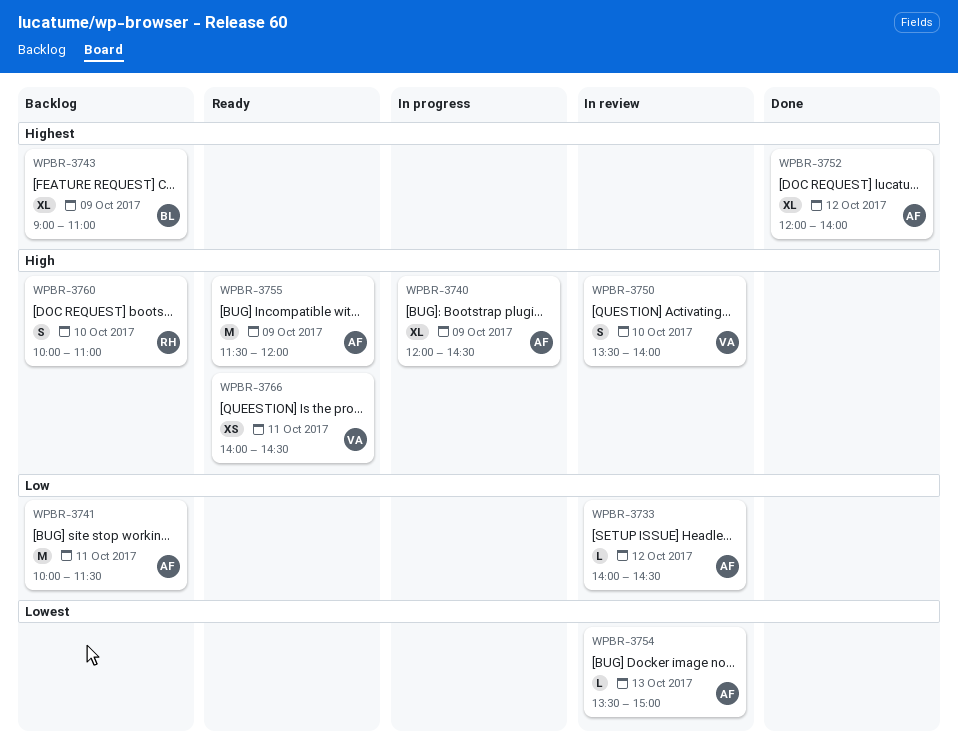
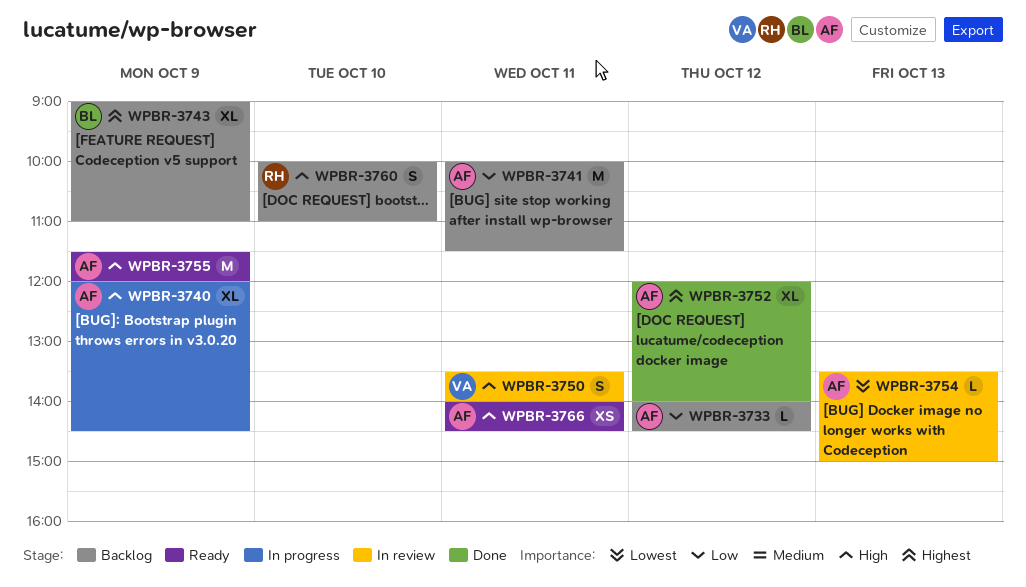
WPBR-3733, status: In review -> Backlog
WPBR-3750, day: Oct 10 -> Oct 11
WPBR-3766, owner: VA -> AF

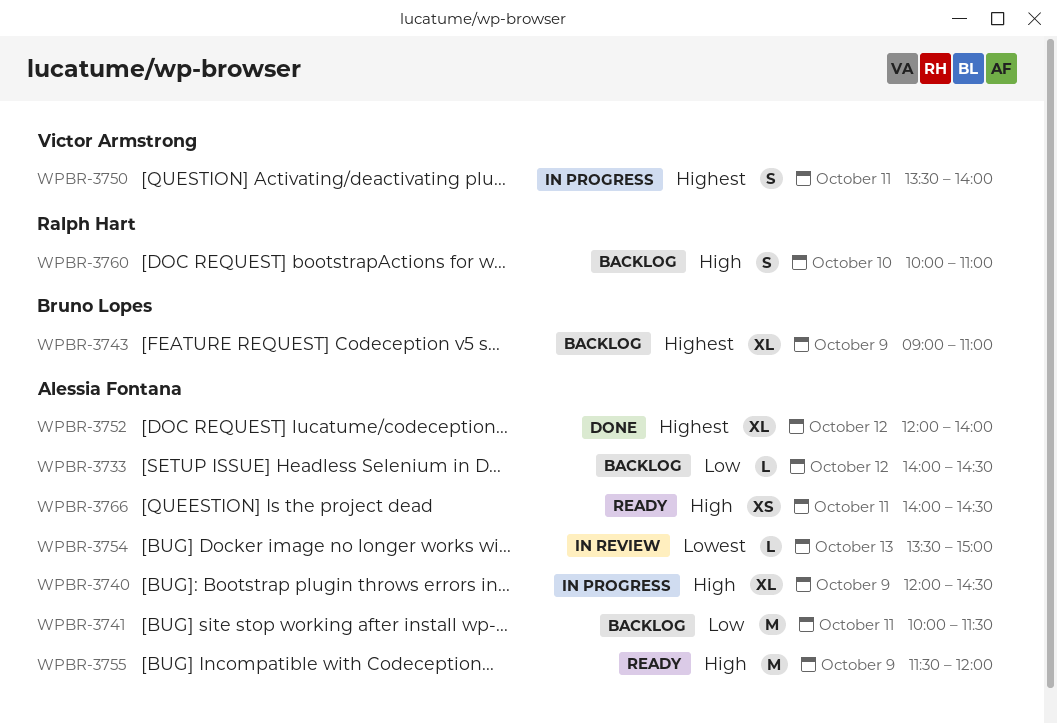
WPBR-3750, status: In review -> In progress
WPBR-3750, priority: High -> Highest

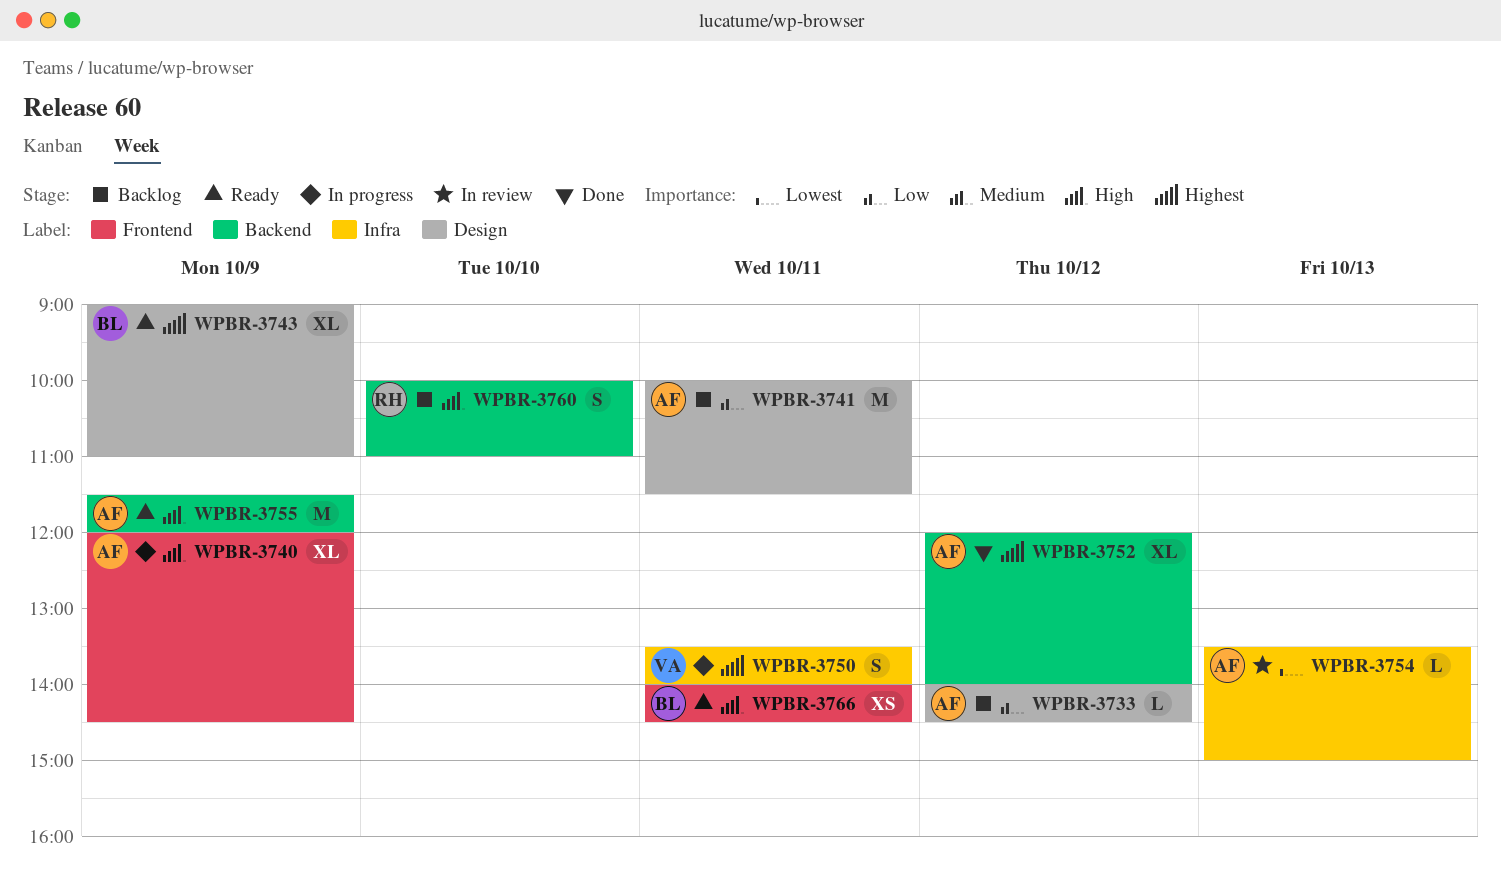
WPBR-3743, status: Backlog -> Ready
WPBR-3766, owner: Alessia Fontana -> Bruno Lopes

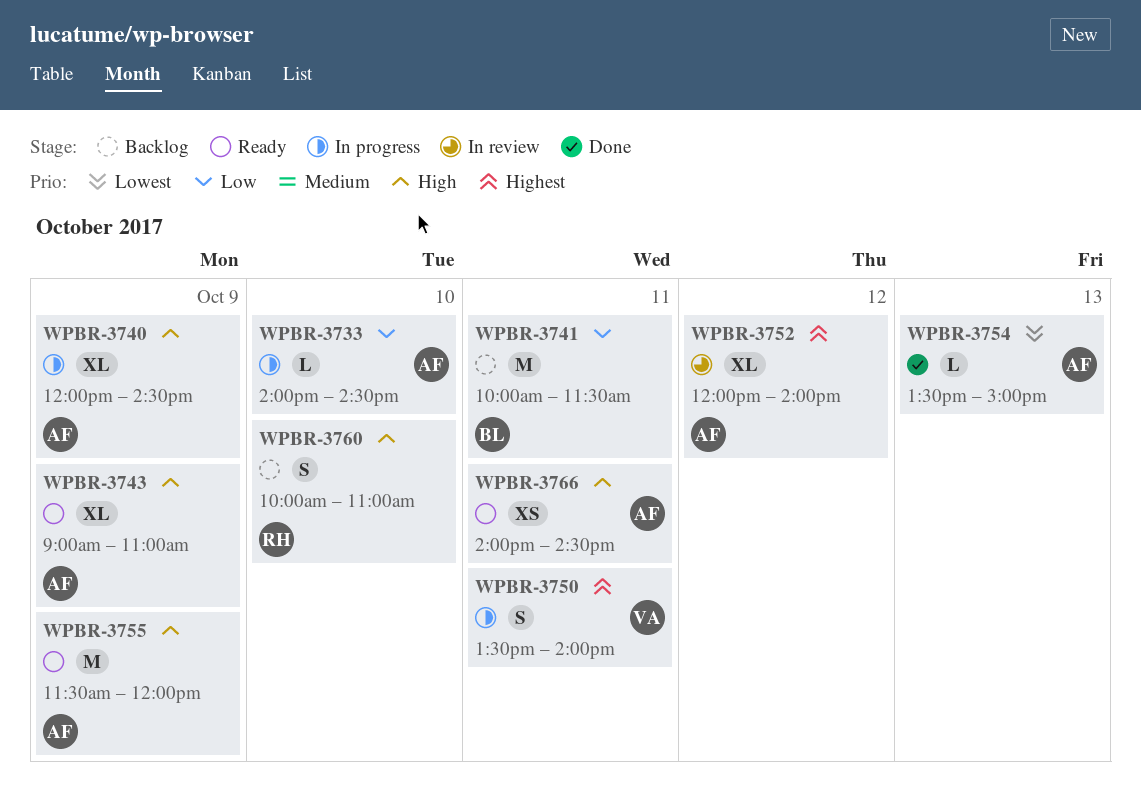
WPBR-3733, status: Backlog -> In progress
WPBR-3733, day: Oct 12 -> Oct 10
WPBR-3741, owner: AF -> BL
WPBR-3743, owner: BL -> AF
WPBR-3743, priority: Highest -> High
WPBR-3752, status: Done -> In review
WPBR-3754, status: In review -> Done
WPBR-3766, owner: BL -> AF

